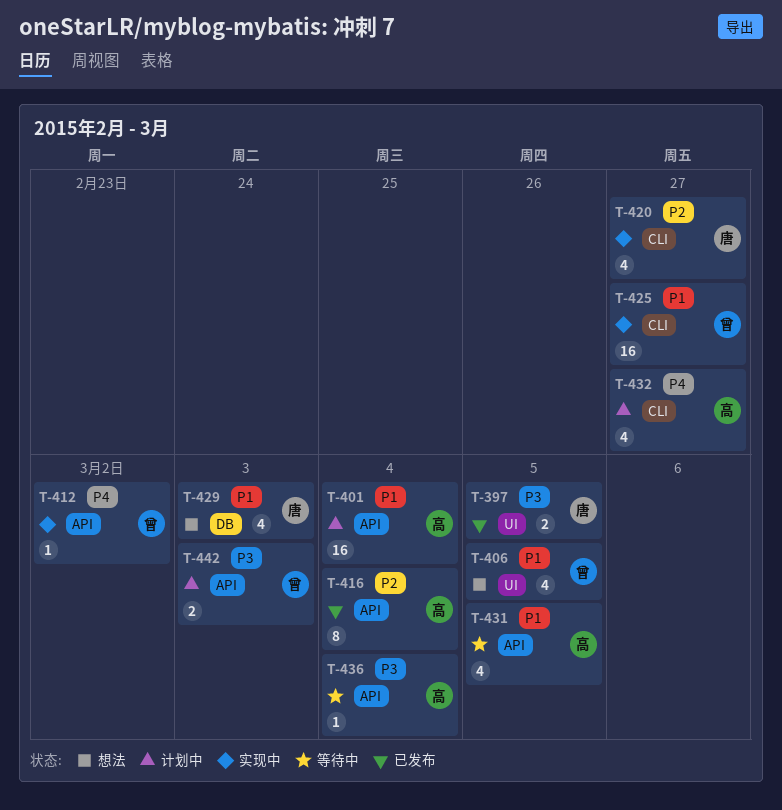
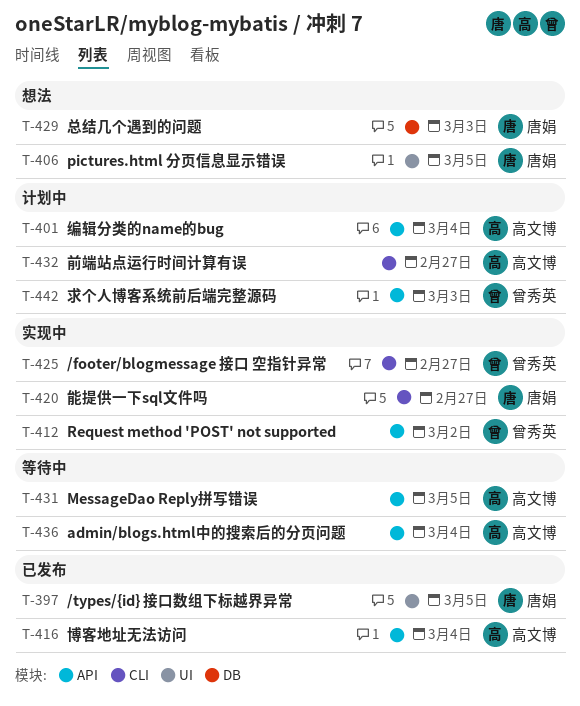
T-406, owner: 曾秀英 -> 唐娟

